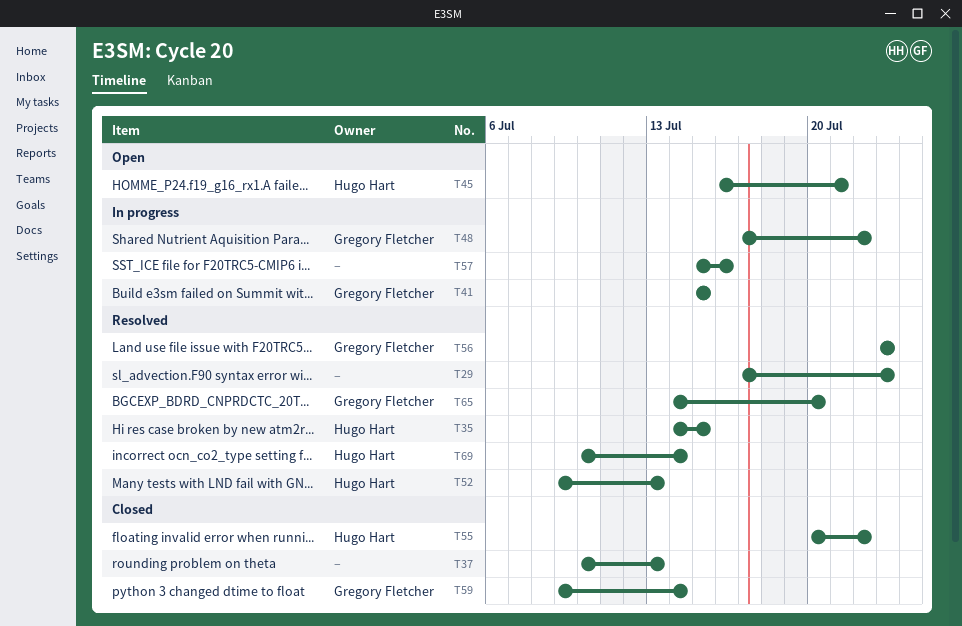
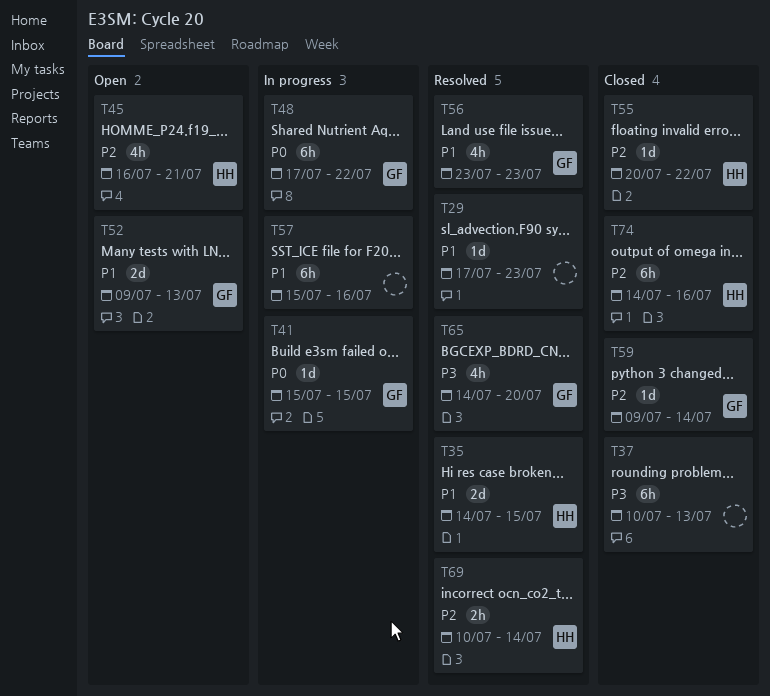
T52, status: Resolved -> Open
T52, owner: Hugo Hart -> Gregory Fletcher
T74: none -> present

